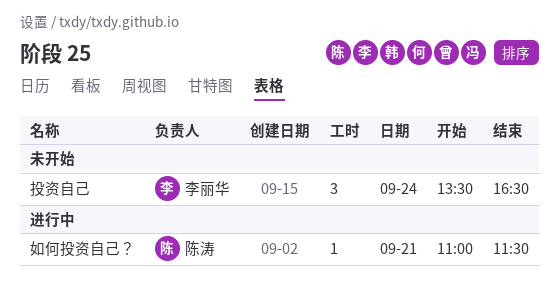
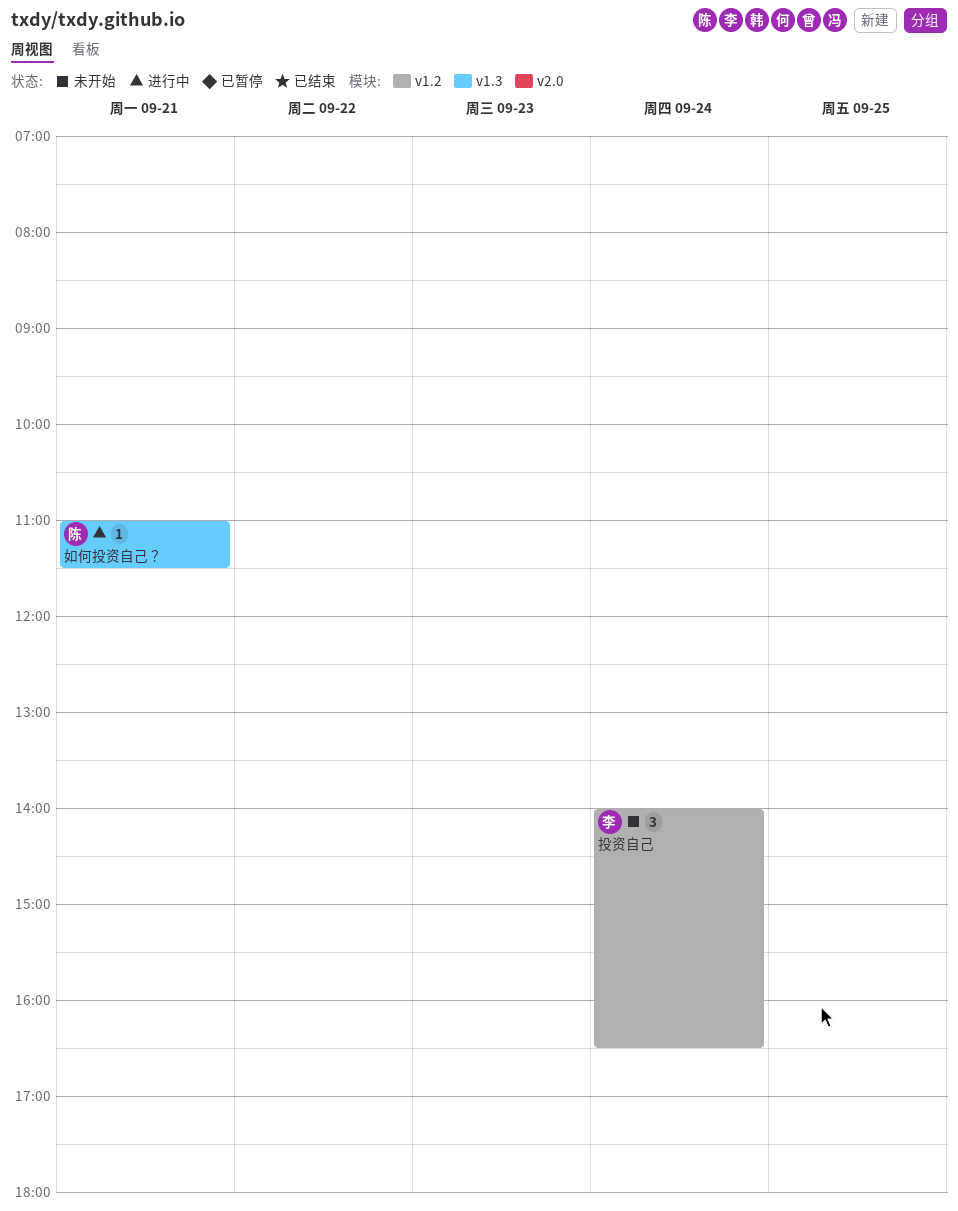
投资自己, begins: 13:30 -> 14:00

